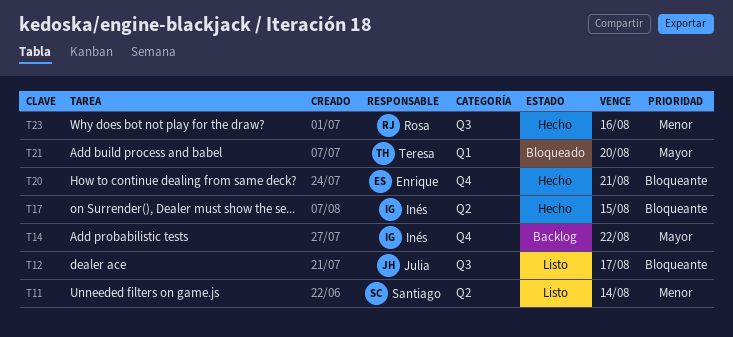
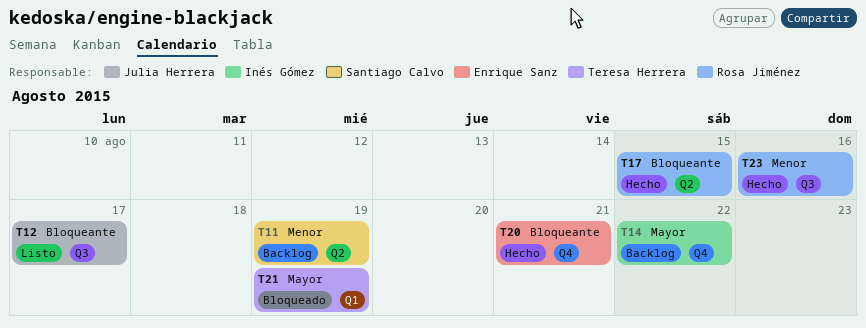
T11, status: Listo -> Backlog
T11, due: Aug 14 -> Aug 19
T17, owner: Inés Gómez -> Rosa Jiménez
T21, due: Aug 20 -> Aug 19

